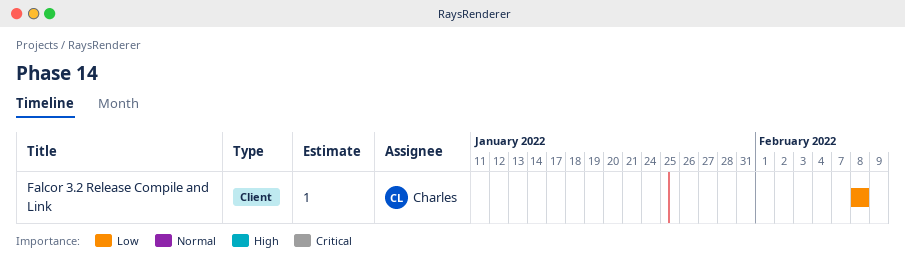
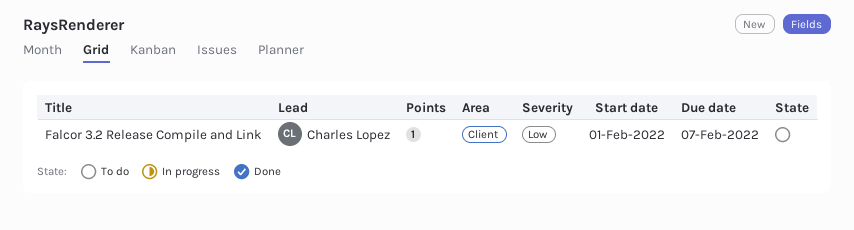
Falcor 3.2 Release Compile and Link, start: Feb 8 -> Feb 1
Falcor 3.2 Release Compile and Link, due: Feb 8 -> Feb 7

